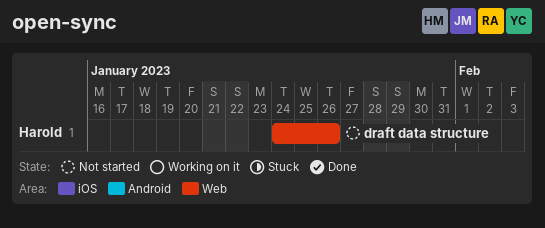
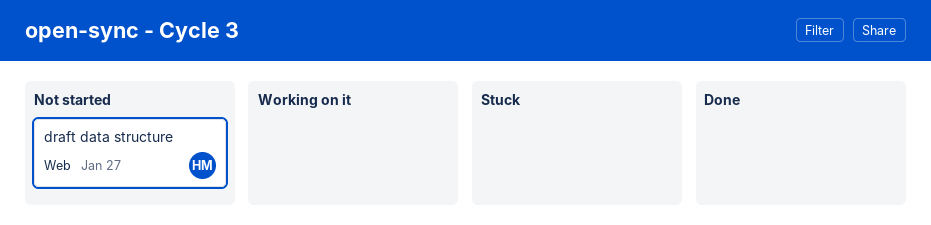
draft data structure, due: Jan 26 -> Jan 27

